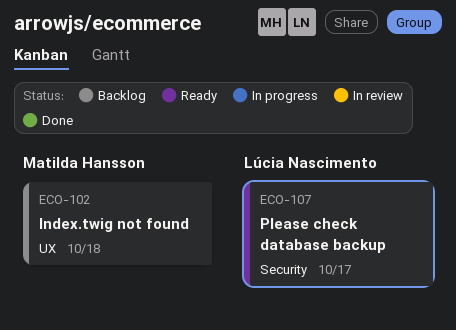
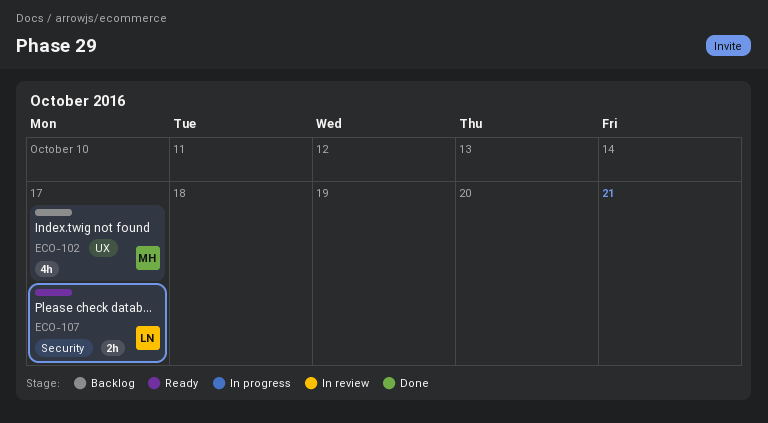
ECO-102, due: Oct 18 -> Oct 17

